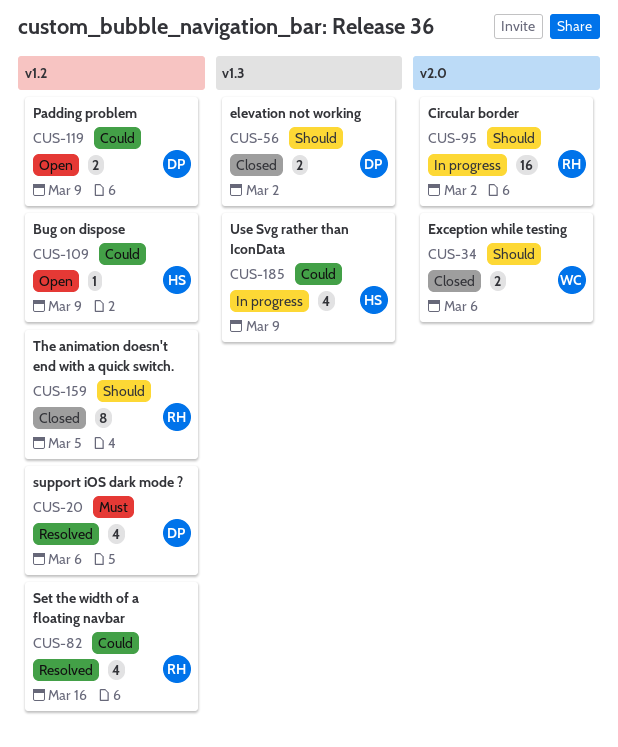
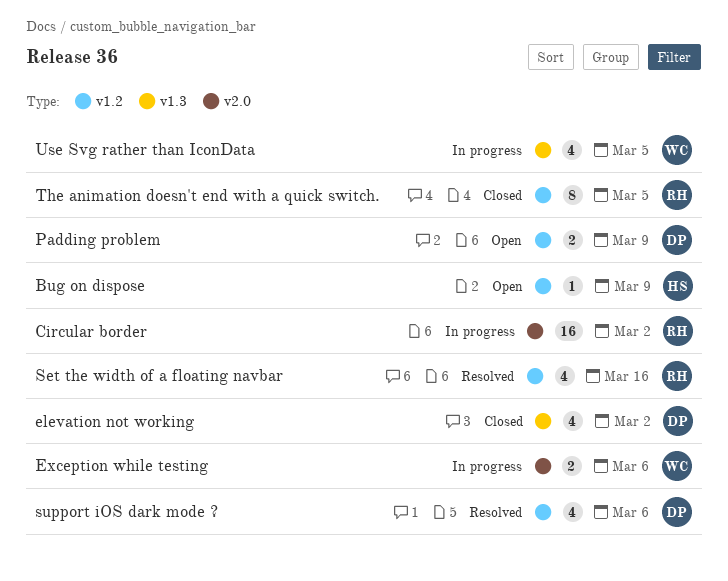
elevation not working, estimate: 2 -> 4
Exception while testing, status: Closed -> In progress
Use Svg rather than IconData, owner: HS -> WC
Use Svg rather than IconData, due: Mar 9 -> Mar 5

